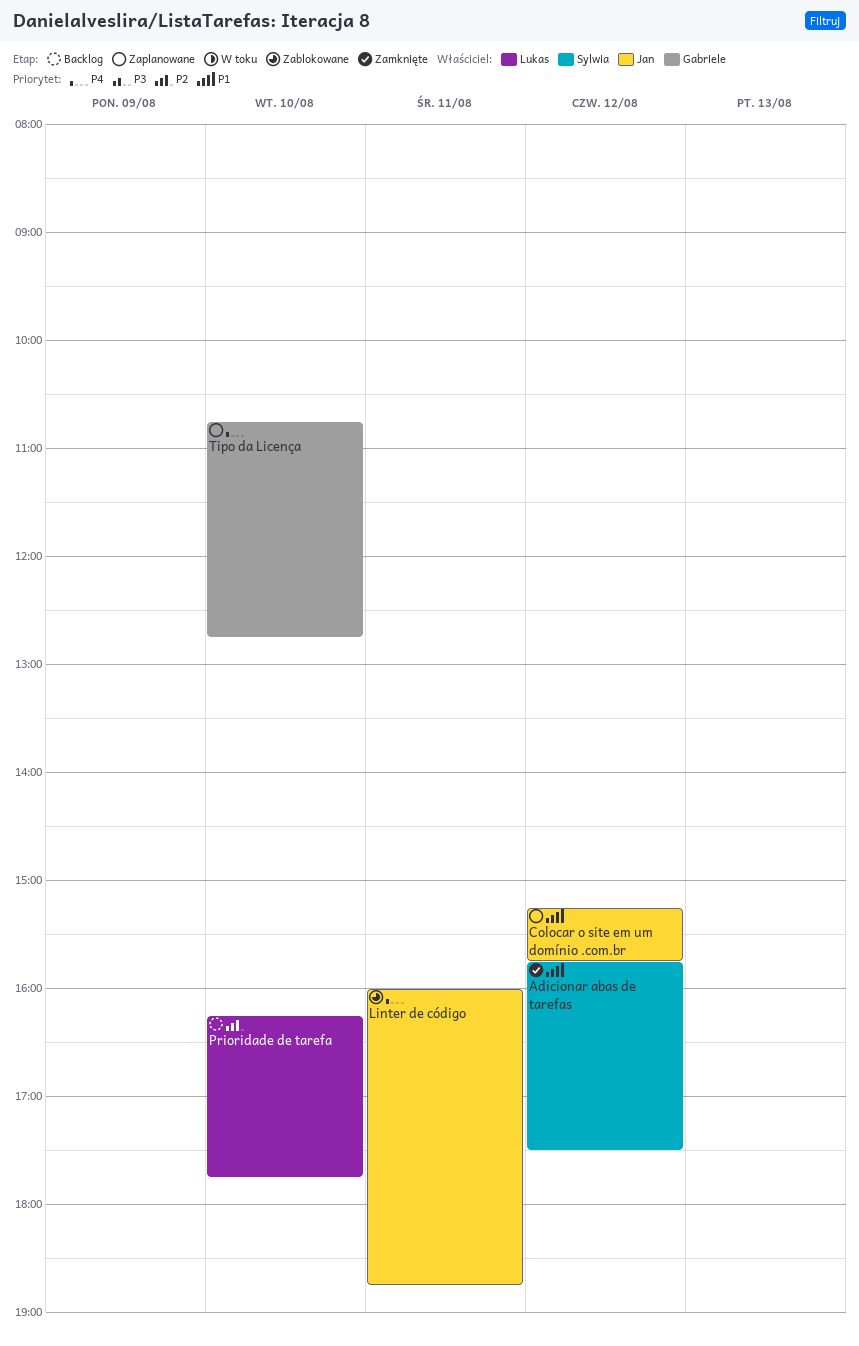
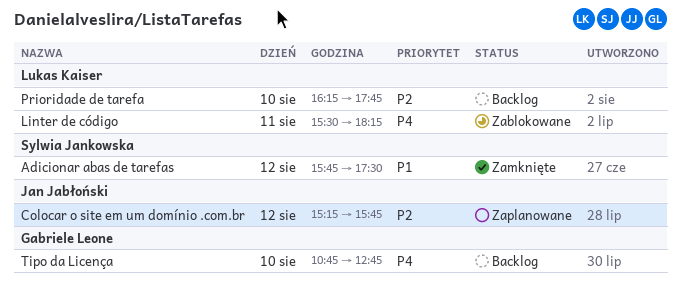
Colocar o site em um domínio .com.br, priority: P1 -> P2
Linter de código, owner: Jan Jabłoński -> Lukas Kaiser
Linter de código, begins: 16:00 -> 15:30
Linter de código, ends: 18:45 -> 18:15
Tipo da Licença, status: Zaplanowane -> Backlog

